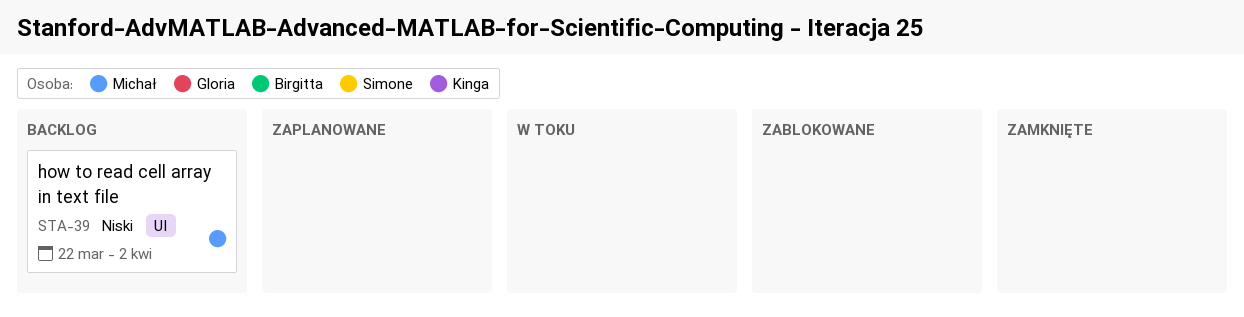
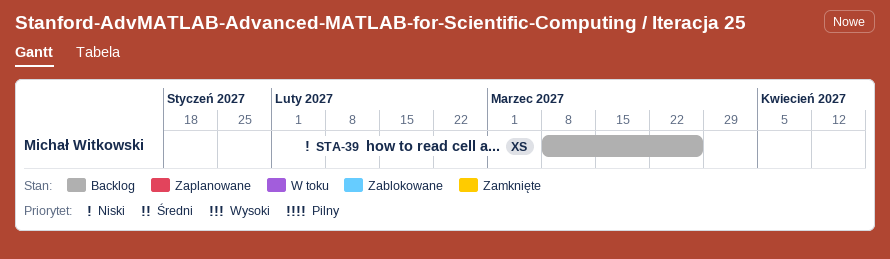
STA-39, start: Mar 22 -> Mar 8
STA-39, due: Apr 2 -> Mar 26

